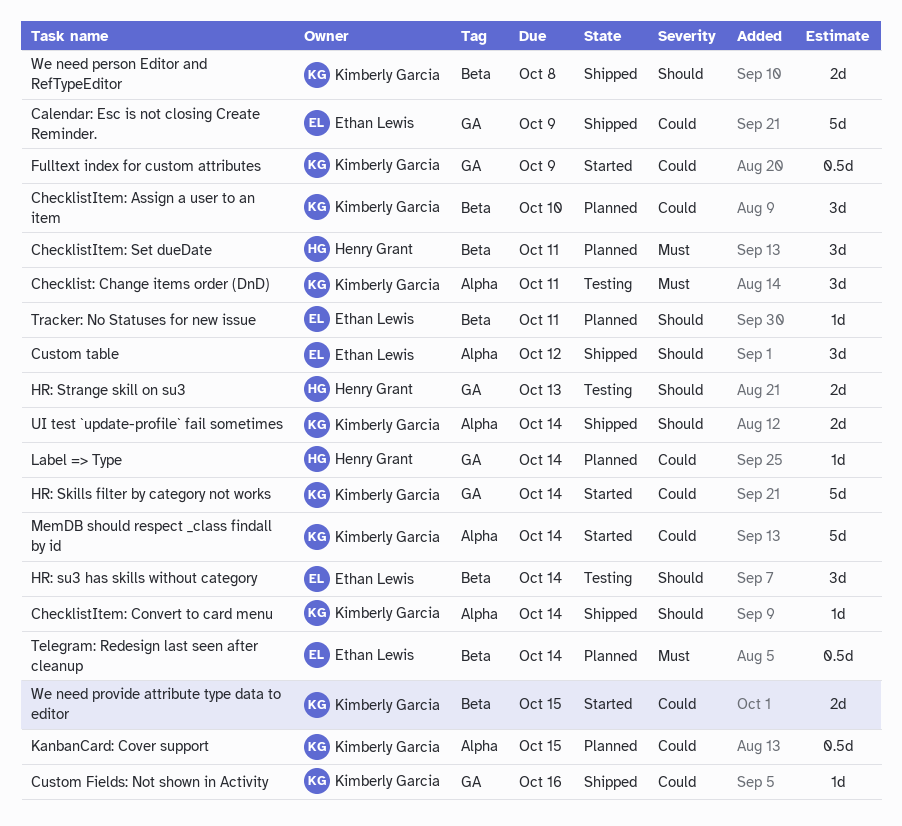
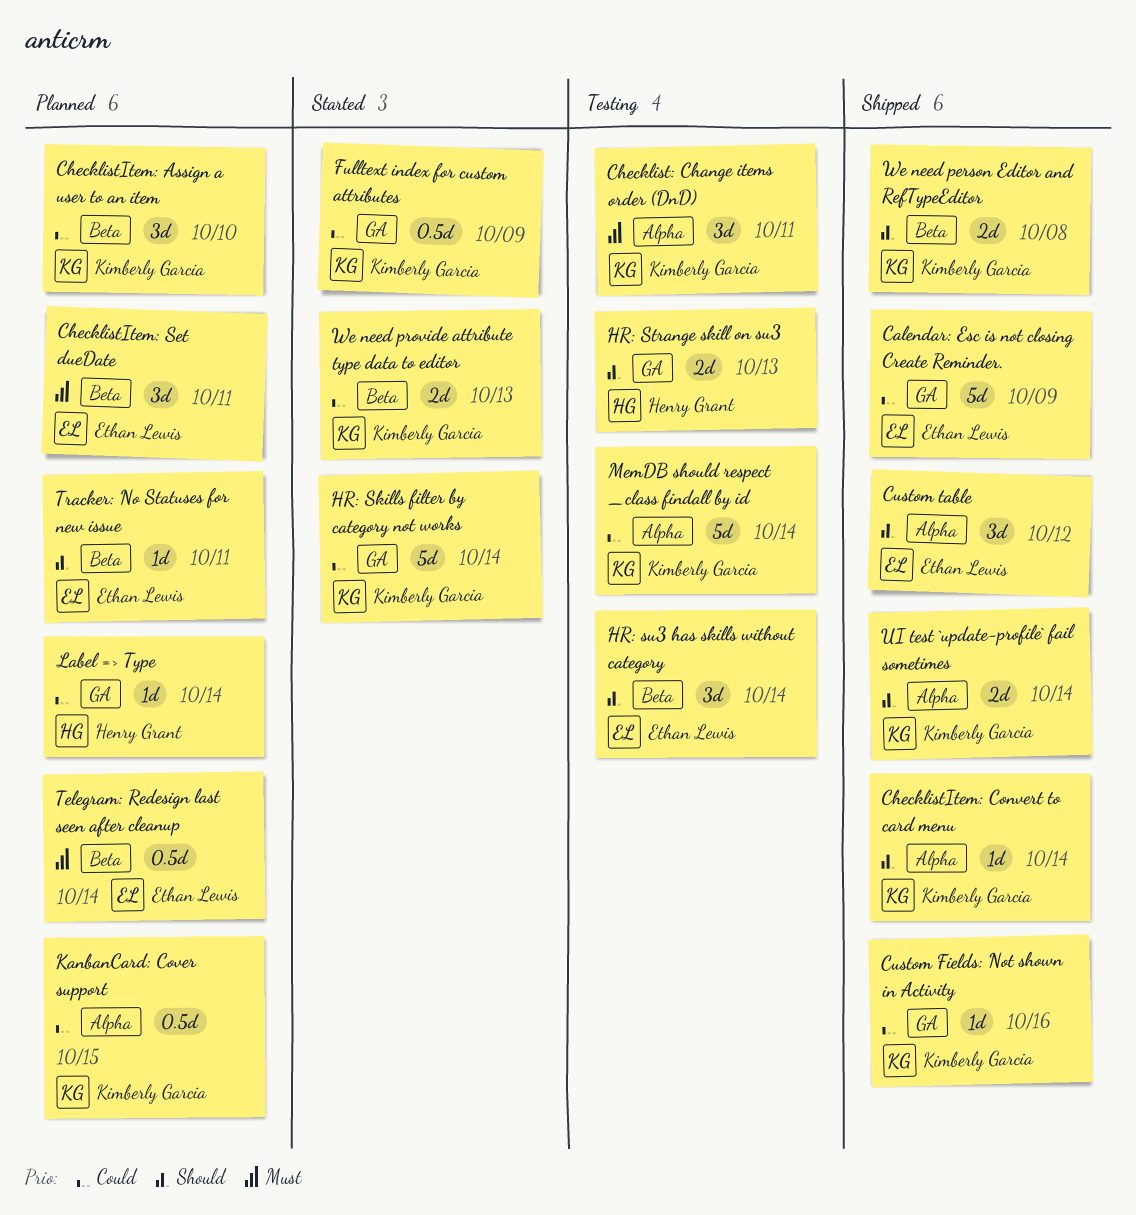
ChecklistItem: Set dueDate, owner: Henry Grant -> Ethan Lewis
MemDB should respect _class findall by id, status: Started -> Testing
We need provide attribute type data to editor, due: Oct 15 -> Oct 13

